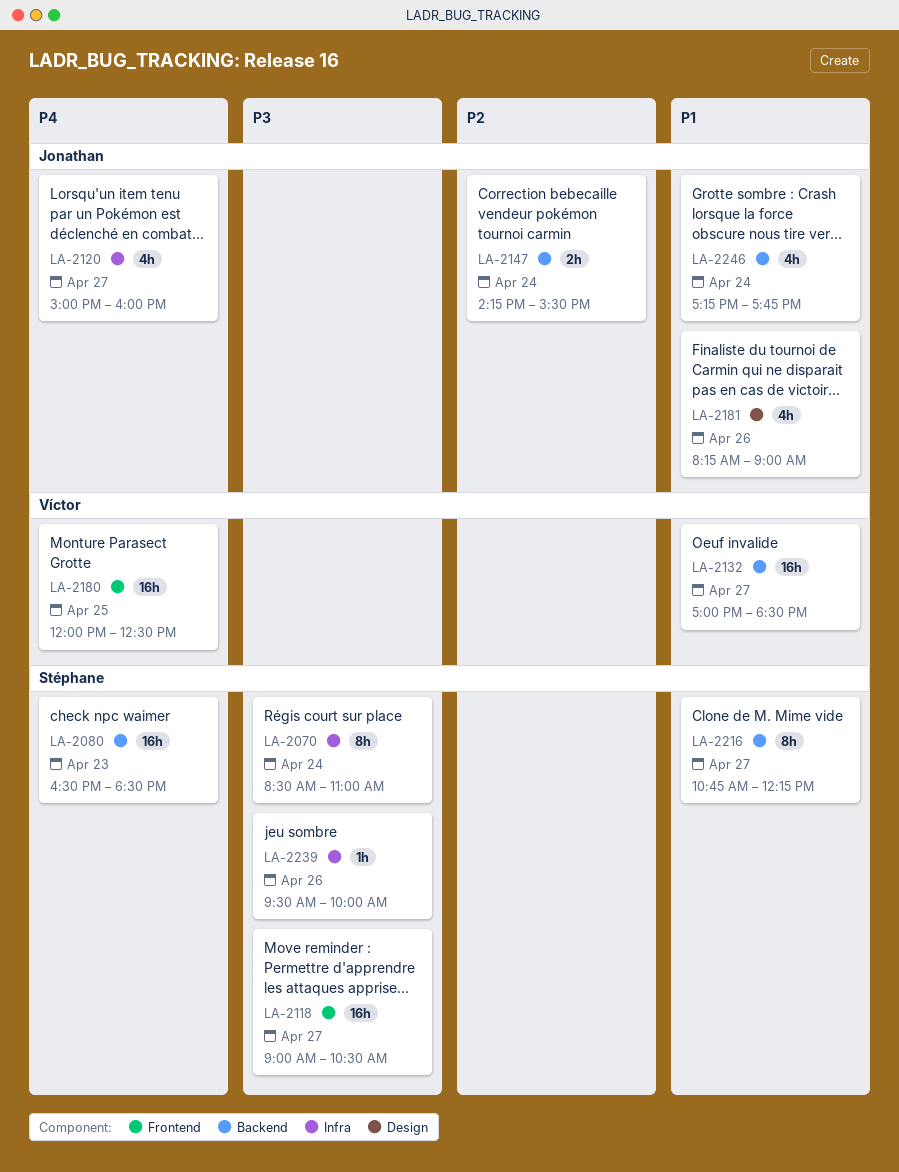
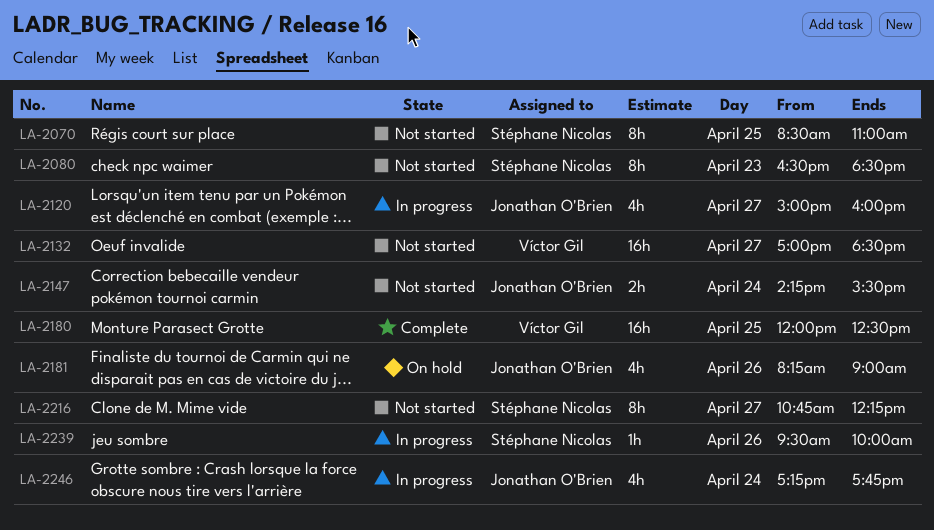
LA-2070, day: Apr 24 -> Apr 25
LA-2080, estimate: 16h -> 8h
LA-2118: present -> none

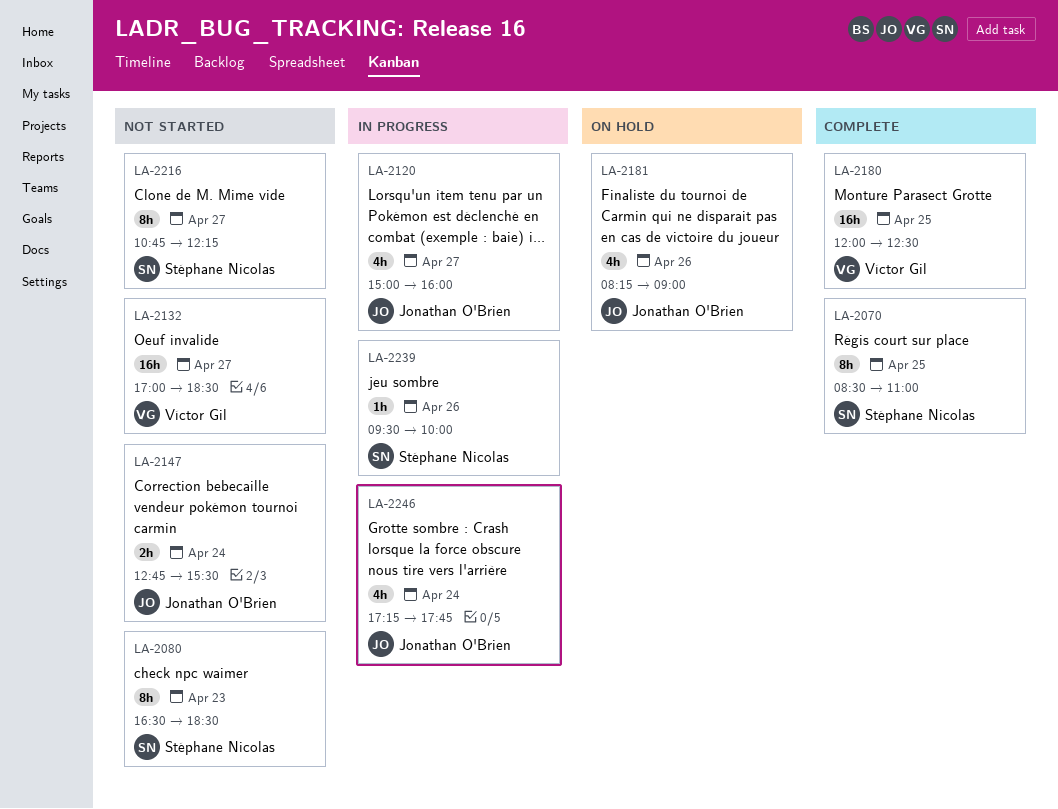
LA-2070, status: Not started -> Complete
LA-2147, begins: 14:15 -> 12:45

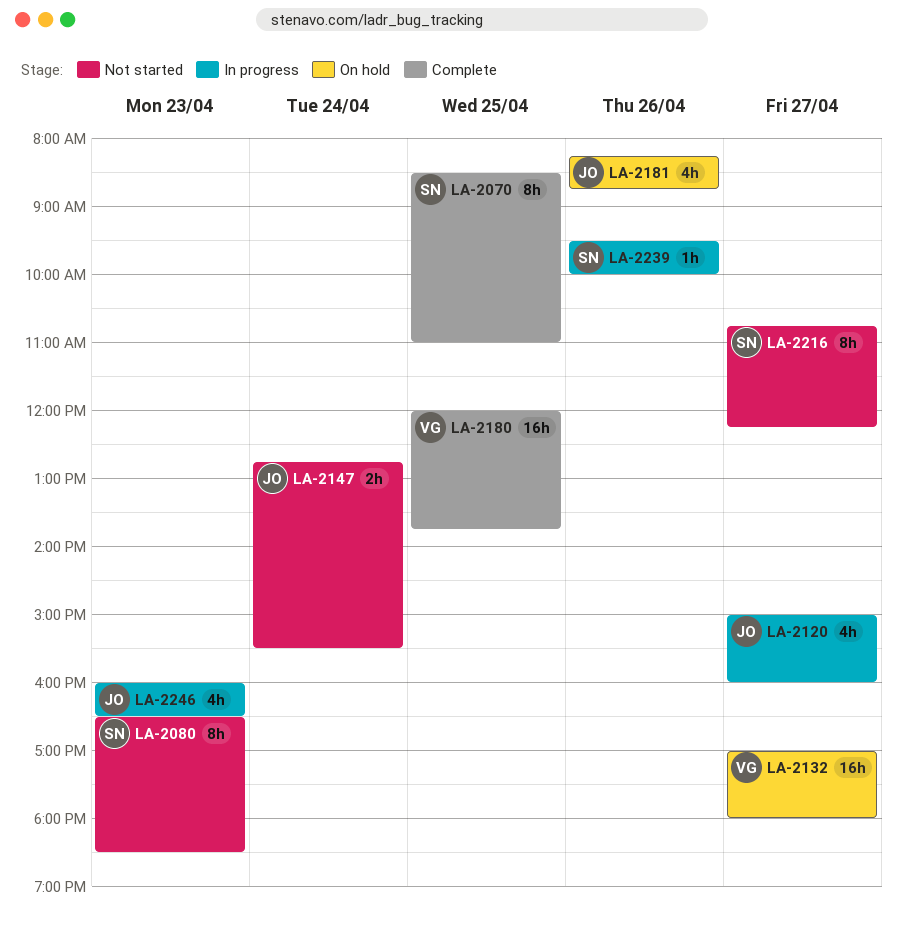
LA-2132, status: Not started -> On hold
LA-2132, ends: 18:30 -> 18:00
LA-2180, ends: 12:30 -> 13:45
LA-2181, ends: 09:00 -> 08:45
LA-2246, day: Apr 24 -> Apr 23
LA-2246, begins: 17:15 -> 16:00
LA-2246, ends: 17:45 -> 16:30

